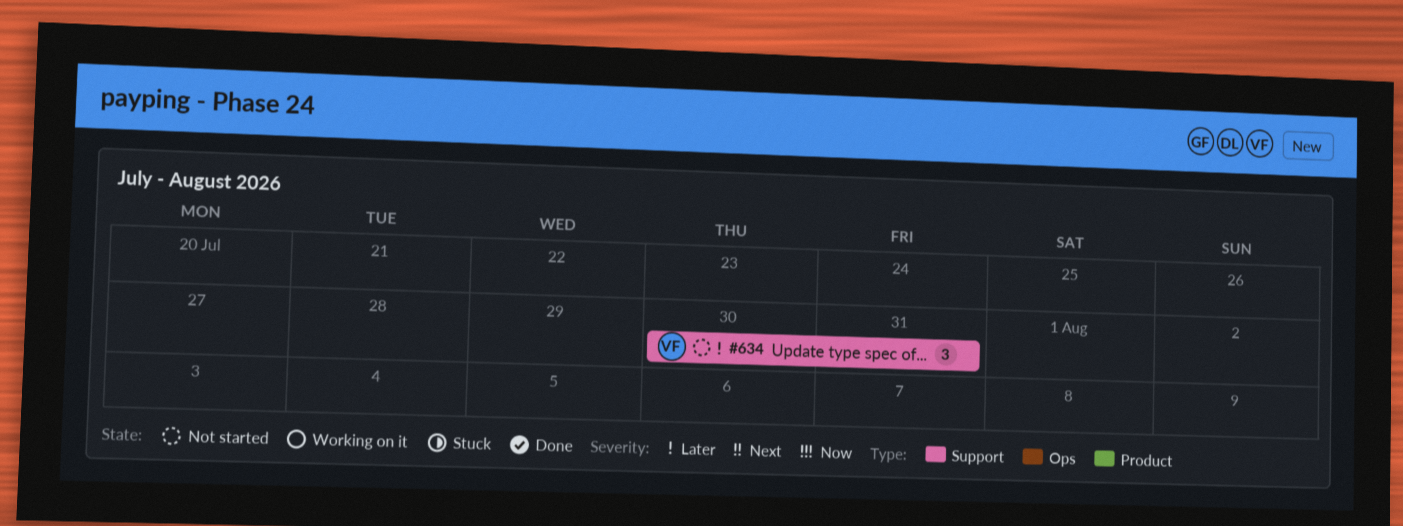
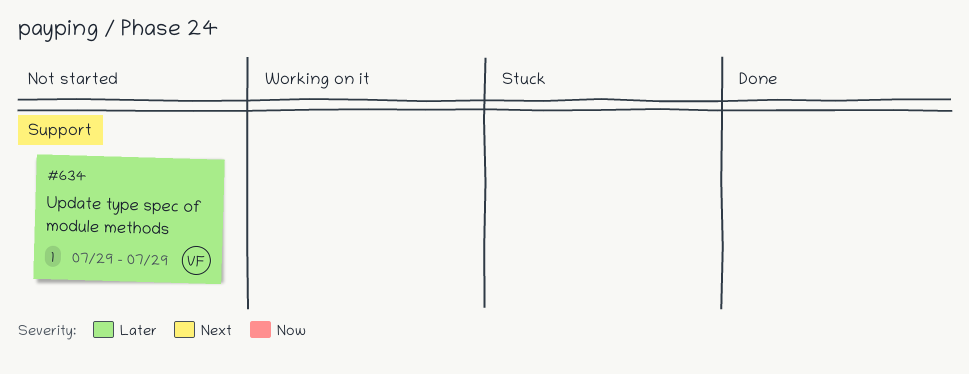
#634, estimate: 3 -> 1
#634, start: Jul 30 -> Jul 29
#634, due: Jul 31 -> Jul 29

